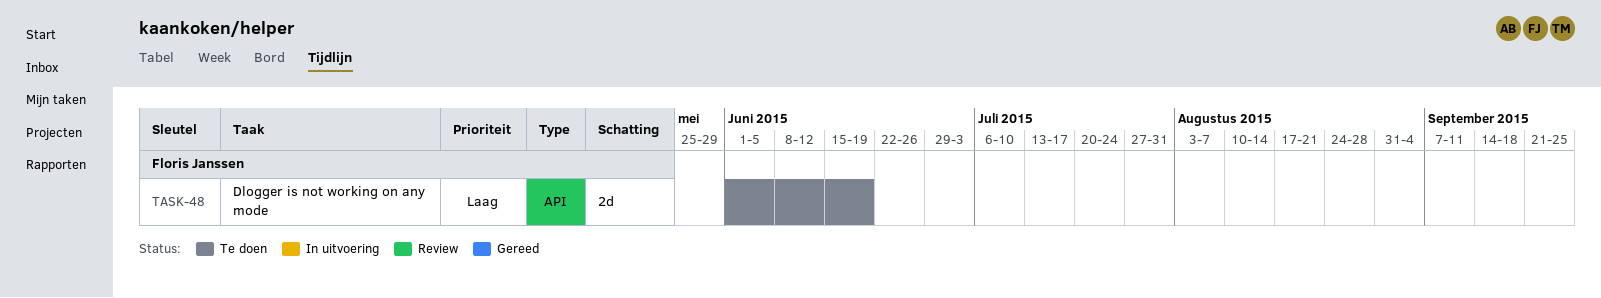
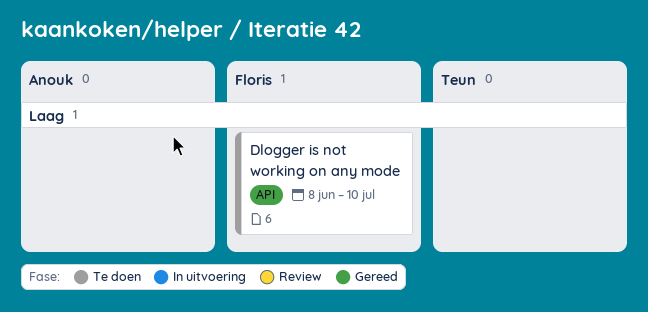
Dlogger is not working on any mode, start: Jun 1 -> Jun 8
Dlogger is not working on any mode, due: Jun 19 -> Jul 10

